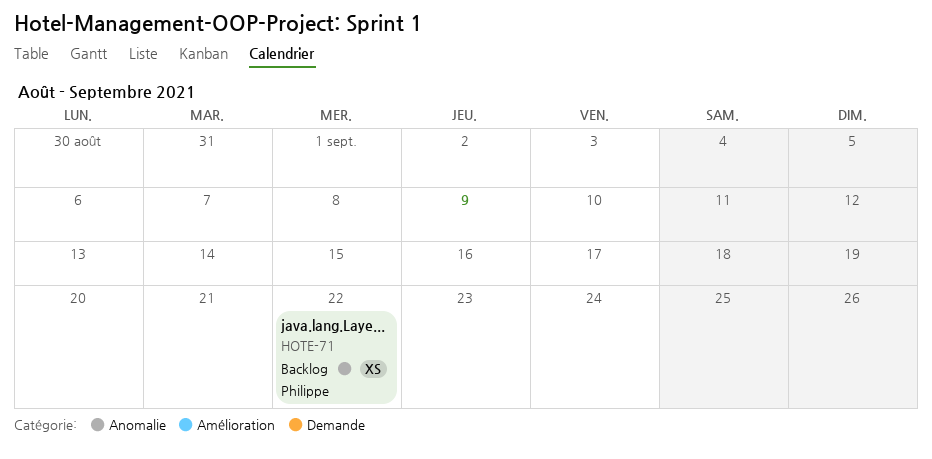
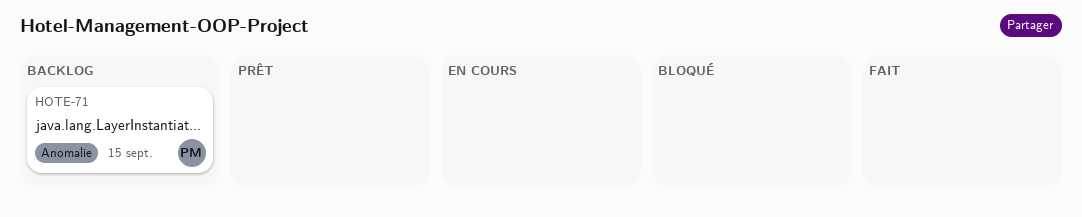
HOTE-71, due: Sep 22 -> Sep 15

